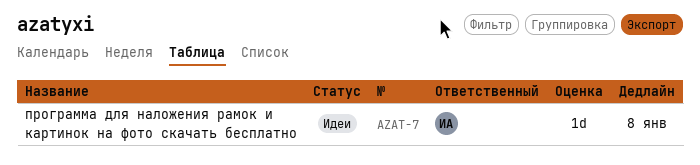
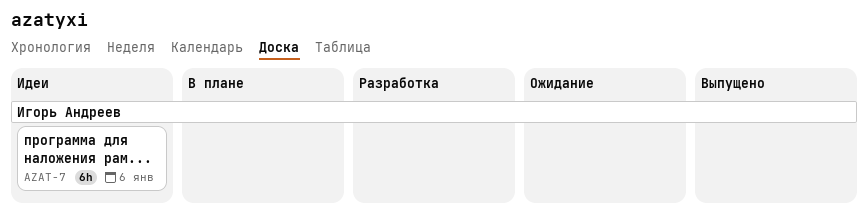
AZAT-7, estimate: 1d -> 6h
AZAT-7, due: Jan 8 -> Jan 6

